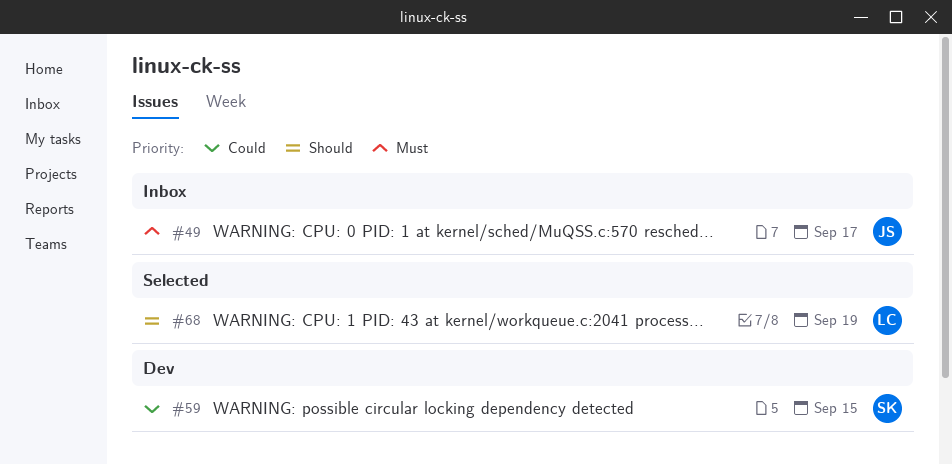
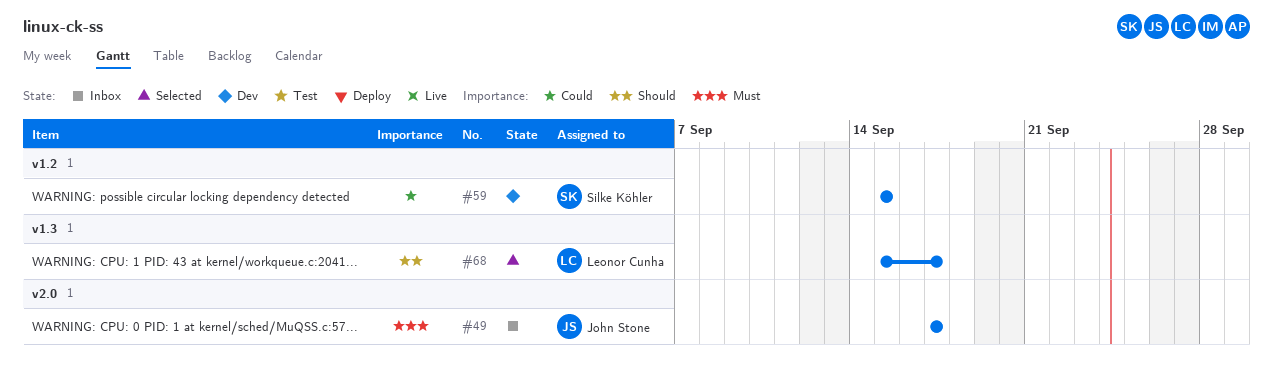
#68, due: Sep 19 -> Sep 17

